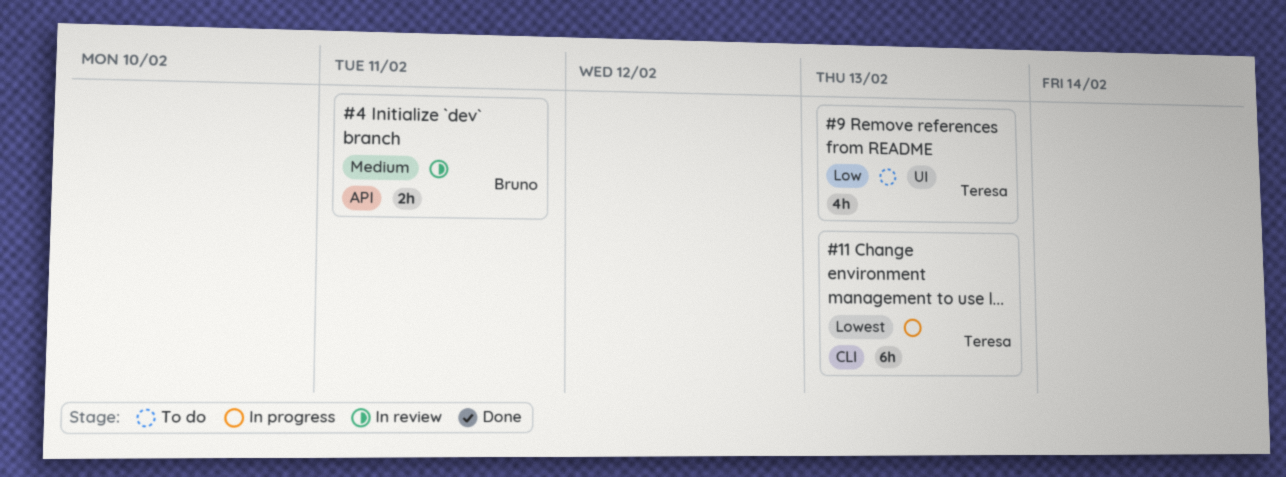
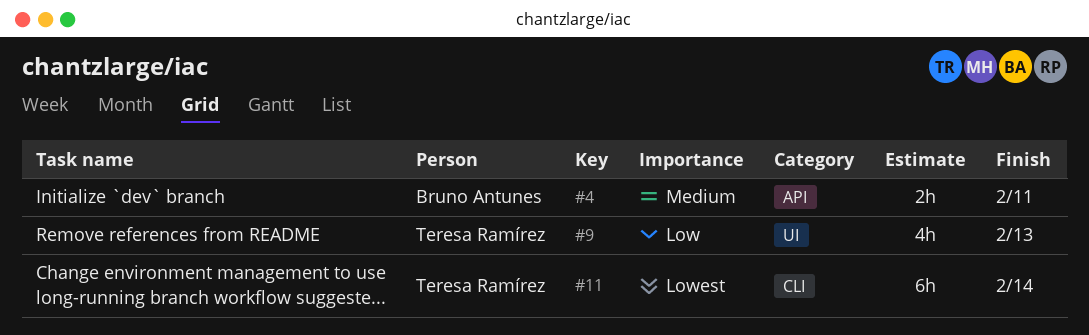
#11, due: Feb 13 -> Feb 14

